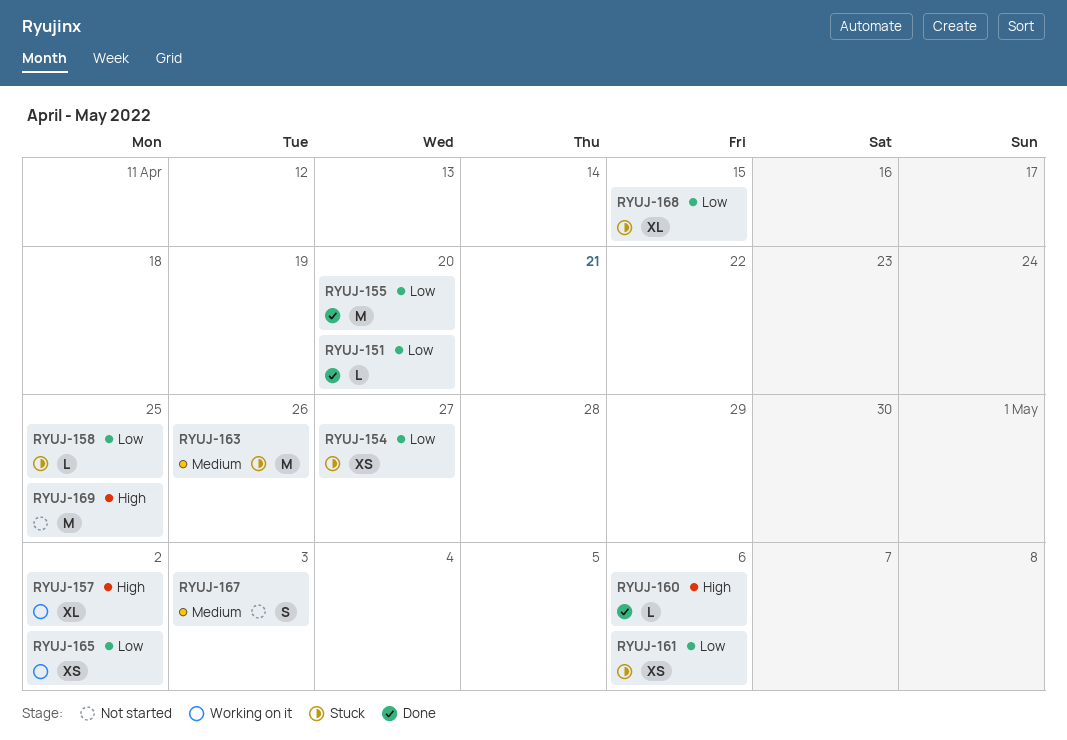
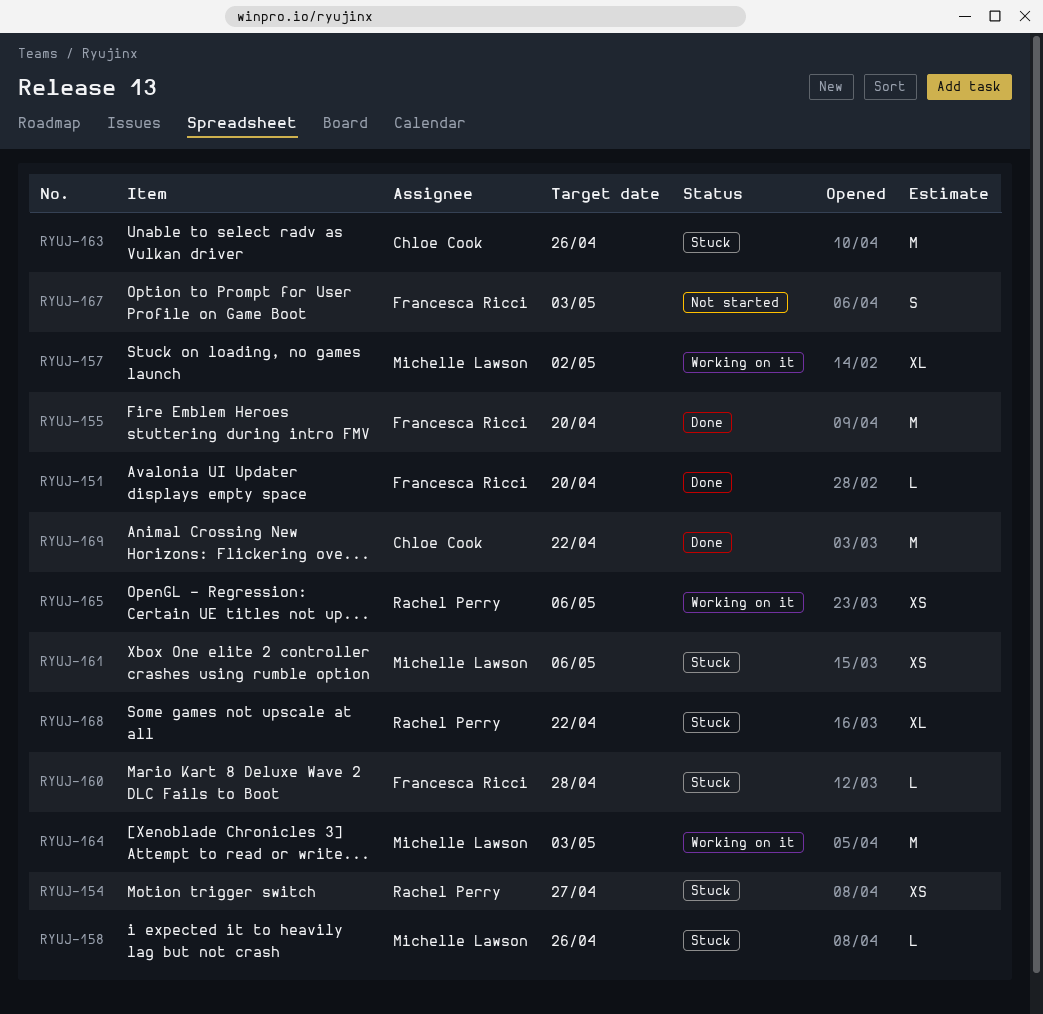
RYUJ-158, due: Apr 25 -> Apr 26
RYUJ-160, status: Done -> Stuck
RYUJ-160, due: May 6 -> Apr 28
RYUJ-164: none -> present
RYUJ-165, due: May 2 -> May 6
RYUJ-168, due: Apr 15 -> Apr 22
RYUJ-169, status: Not started -> Done
RYUJ-169, due: Apr 25 -> Apr 22

